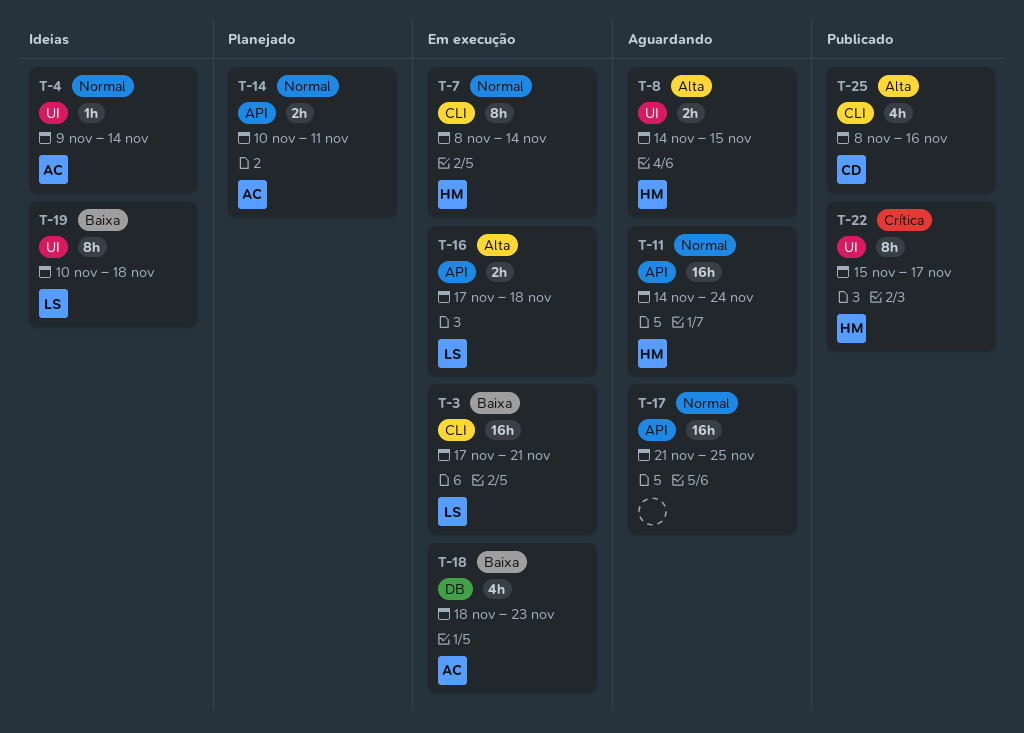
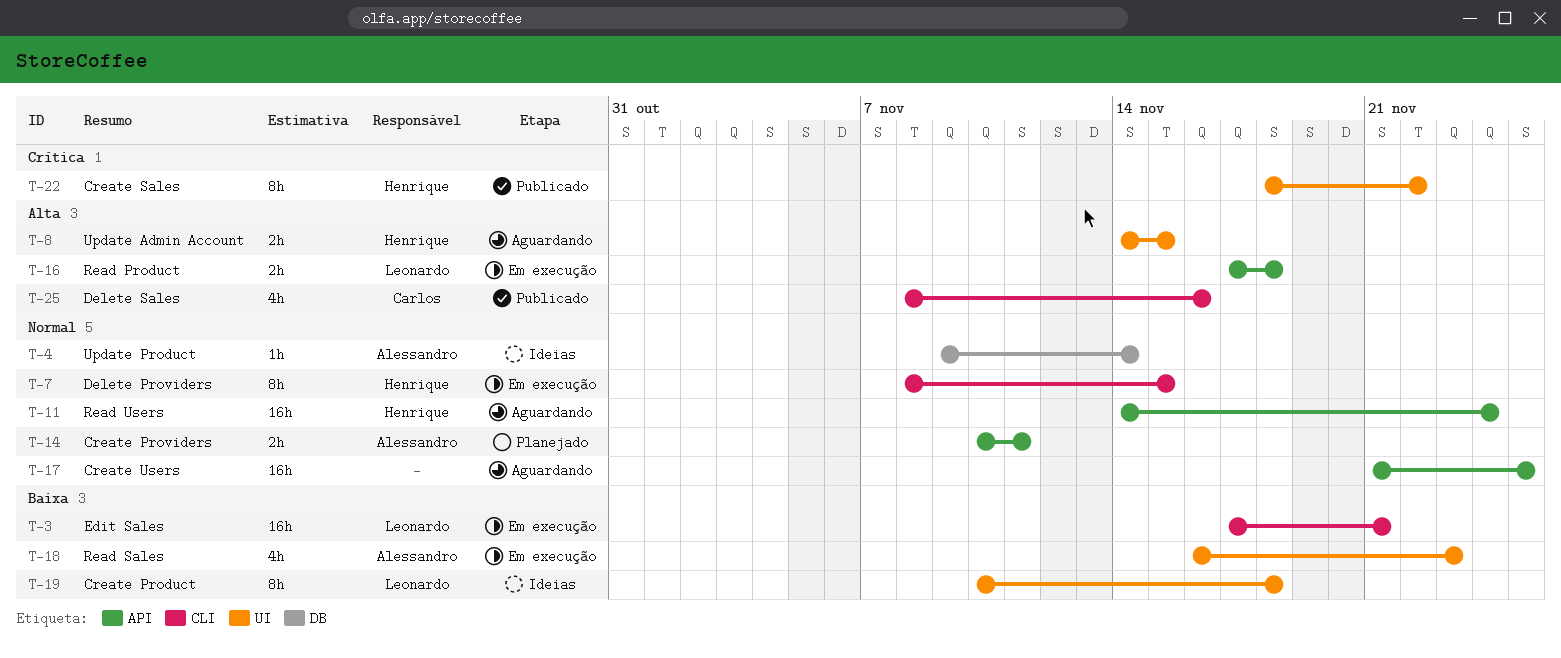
T-4, label: UI -> DB
T-7, due: Nov 14 -> Nov 15
T-18, label: DB -> UI
T-18, start: Nov 18 -> Nov 16
T-22, start: Nov 15 -> Nov 18
T-22, due: Nov 17 -> Nov 22

